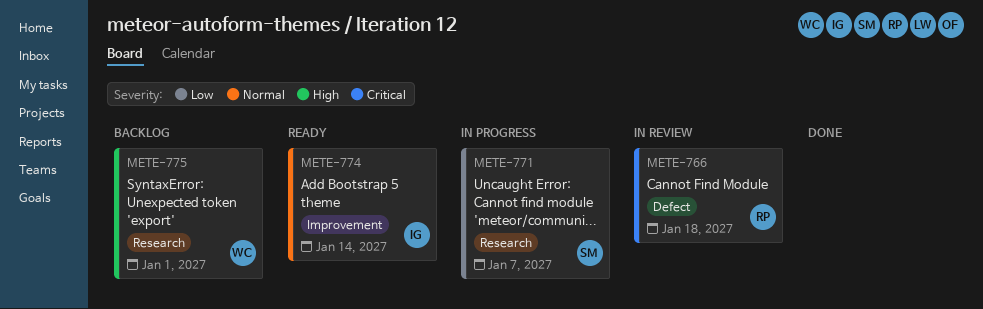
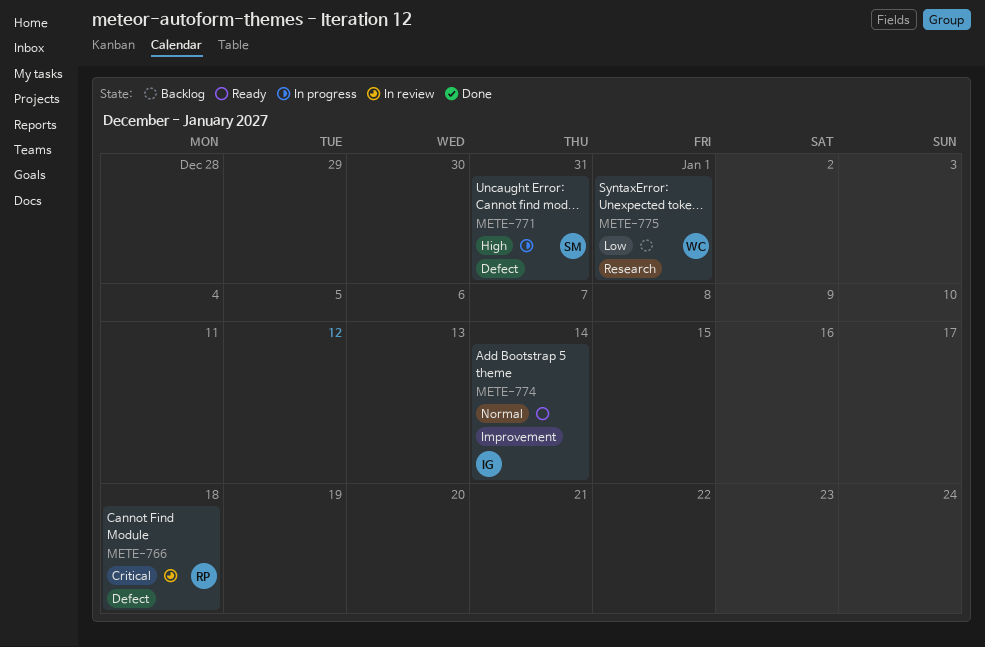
METE-771, priority: Low -> High
METE-771, label: Research -> Defect
METE-771, due: Jan 7 -> Dec 31
METE-775, priority: High -> Low

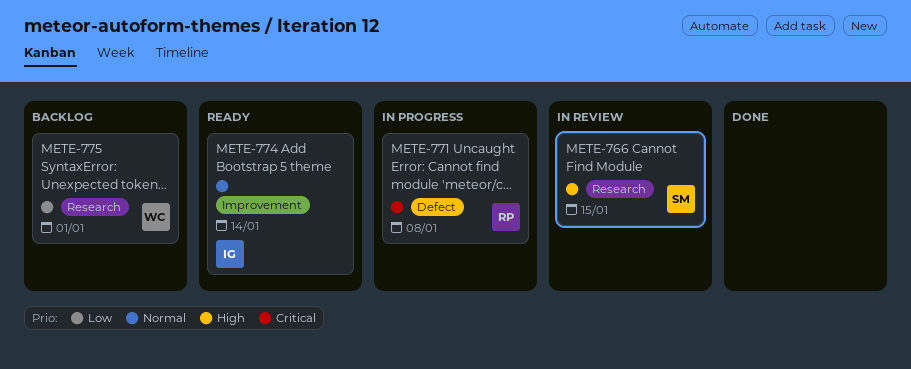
METE-766, owner: RP -> SM
METE-766, priority: Critical -> High
METE-766, label: Defect -> Research
METE-766, due: Jan 18 -> Jan 15
METE-771, owner: SM -> RP
METE-771, priority: High -> Critical
METE-771, due: Dec 31 -> Jan 8

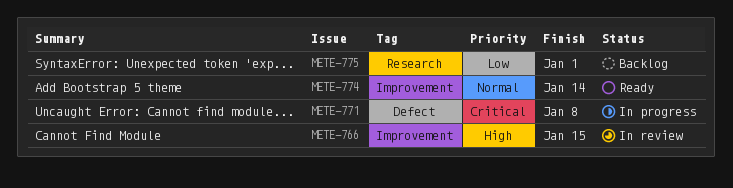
METE-766, label: Research -> Improvement

